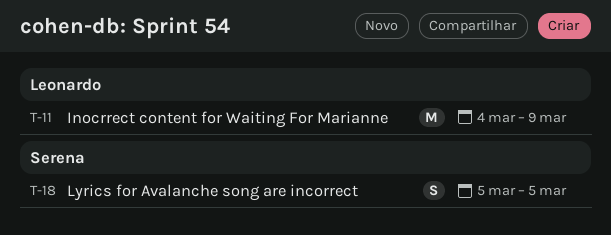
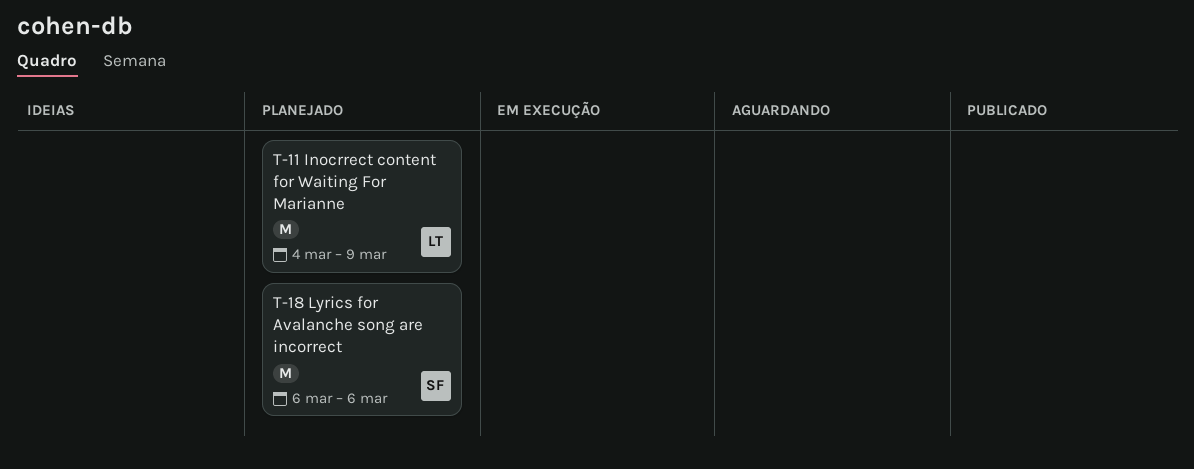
T-18, estimate: S -> M
T-18, start: Mar 5 -> Mar 6
T-18, due: Mar 5 -> Mar 6

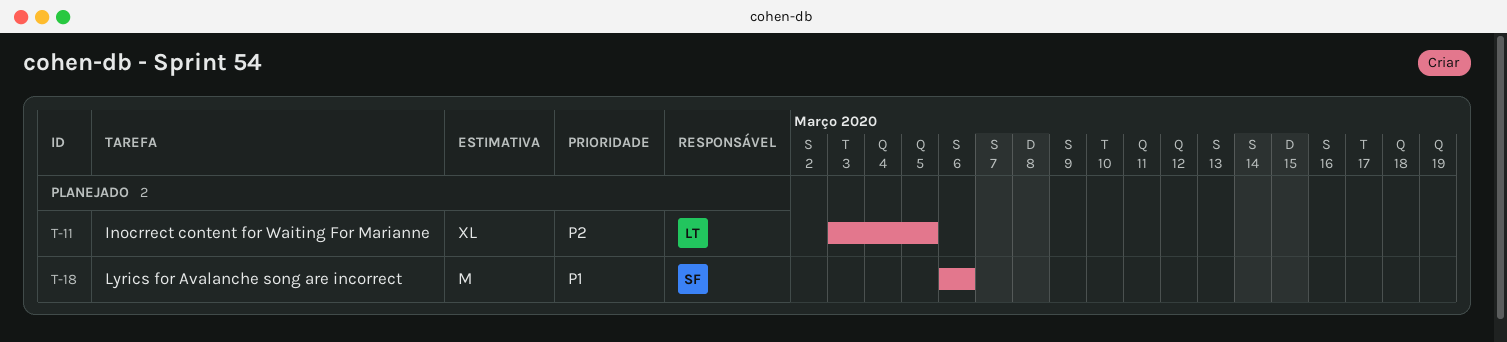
T-11, estimate: M -> XL
T-11, start: Mar 4 -> Mar 3
T-11, due: Mar 9 -> Mar 5

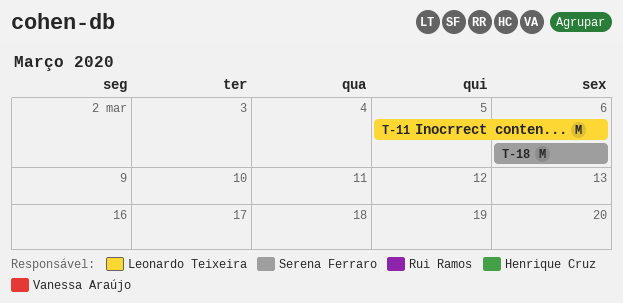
T-11, estimate: XL -> M
T-11, start: Mar 3 -> Mar 5
T-11, due: Mar 5 -> Mar 6

